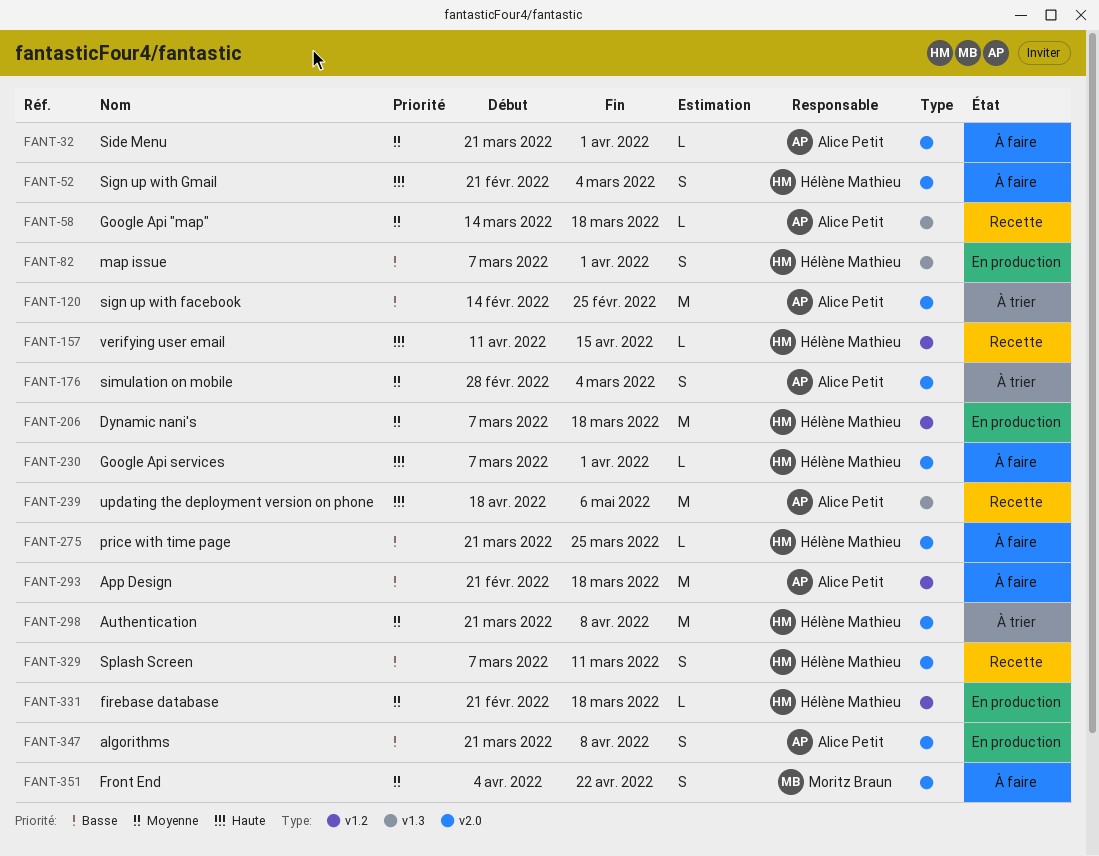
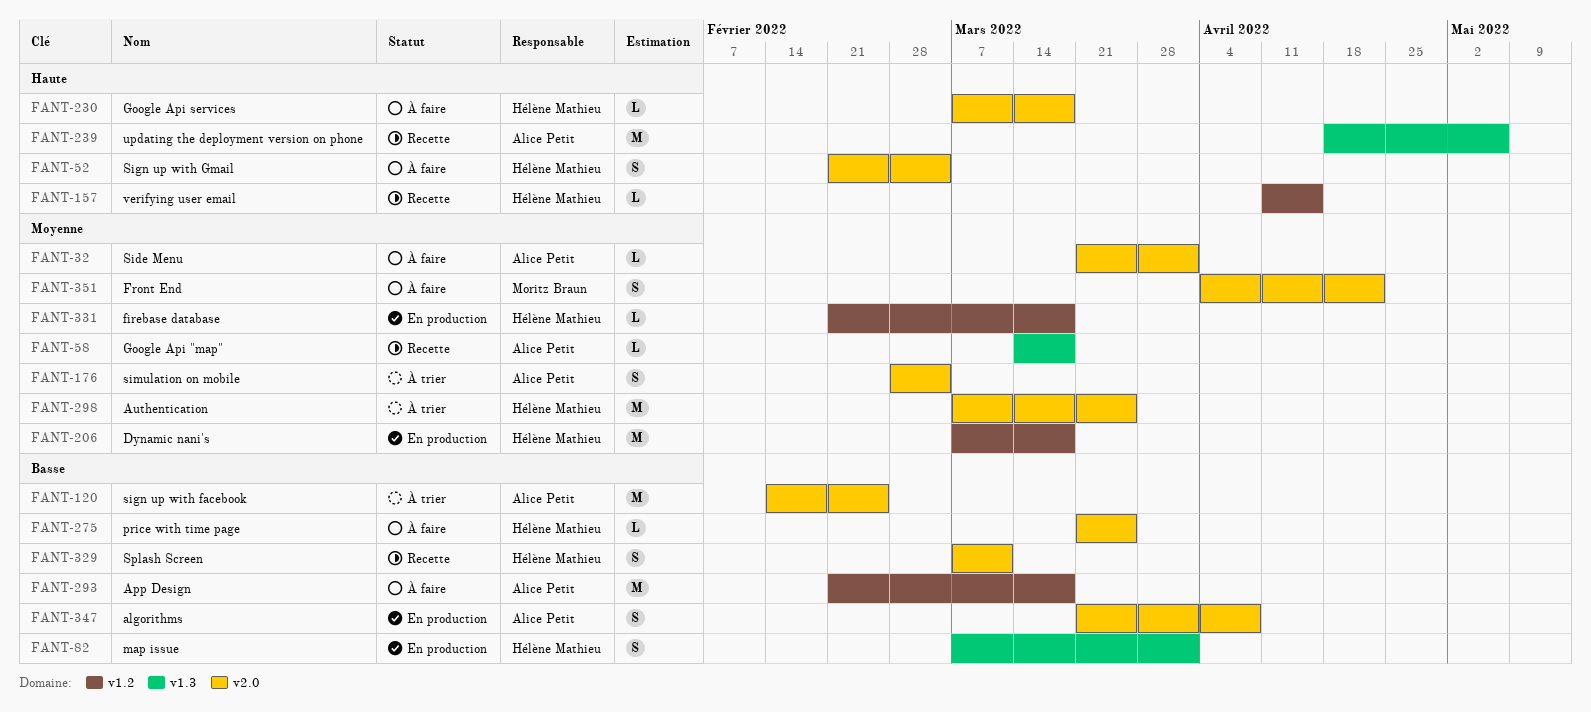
FANT-230, due: Apr 1 -> Mar 18
FANT-298, start: Mar 21 -> Mar 7
FANT-298, due: Apr 8 -> Mar 25

